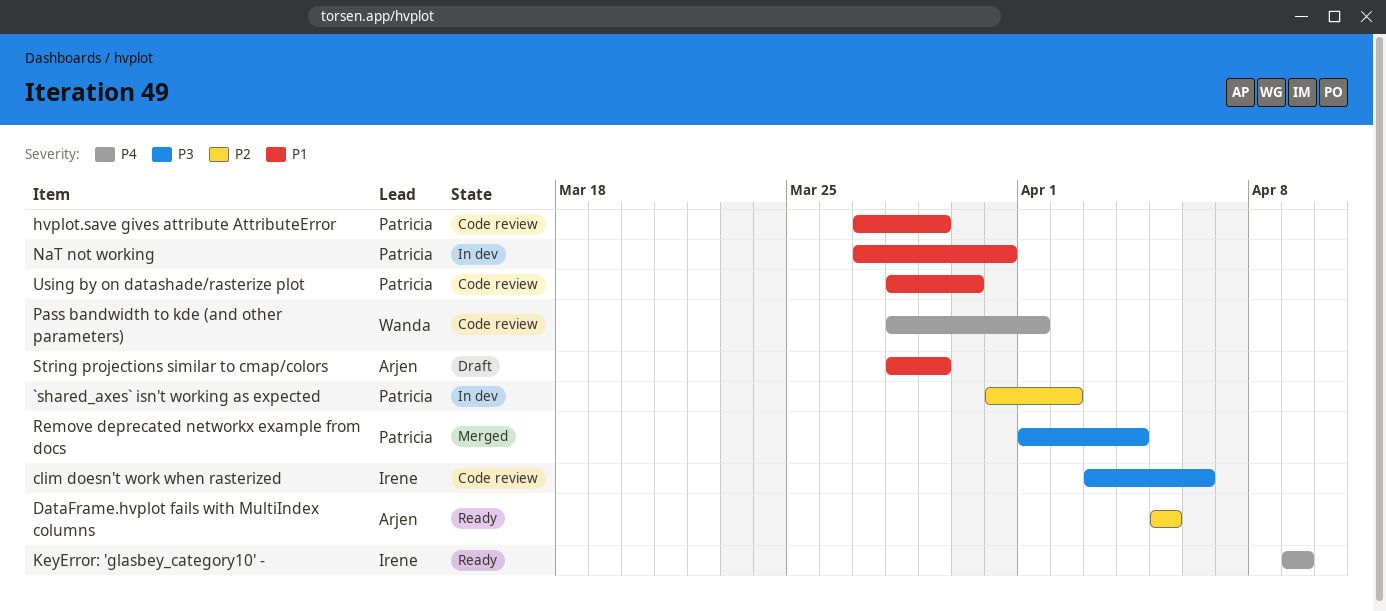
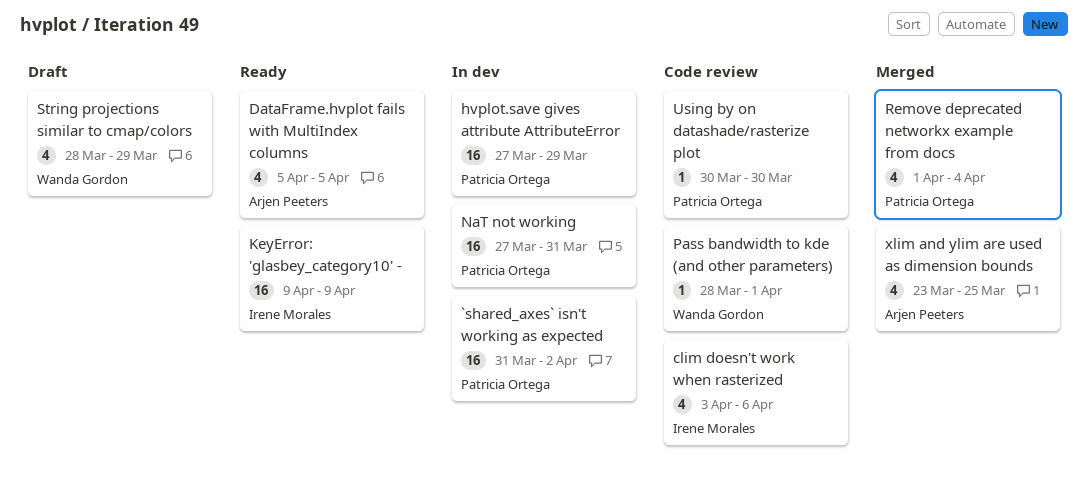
hvplot.save gives attribute AttributeError, status: Code review -> In dev
String projections similar to cmap/colors, owner: Arjen Peeters -> Wanda Gordon
Using by on datashade/rasterize plot, start: Mar 28 -> Mar 30
xlim and ylim are used as dimension bounds: none -> present

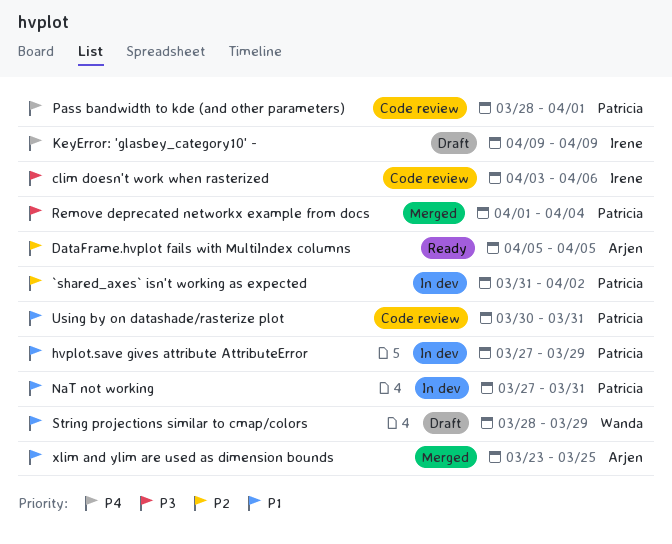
KeyError: 'glasbey_category10' -, status: Ready -> Draft
Pass bandwidth to kde (and other parameters), owner: Wanda Gordon -> Patricia Ortega
Using by on datashade/rasterize plot, due: Mar 30 -> Mar 31

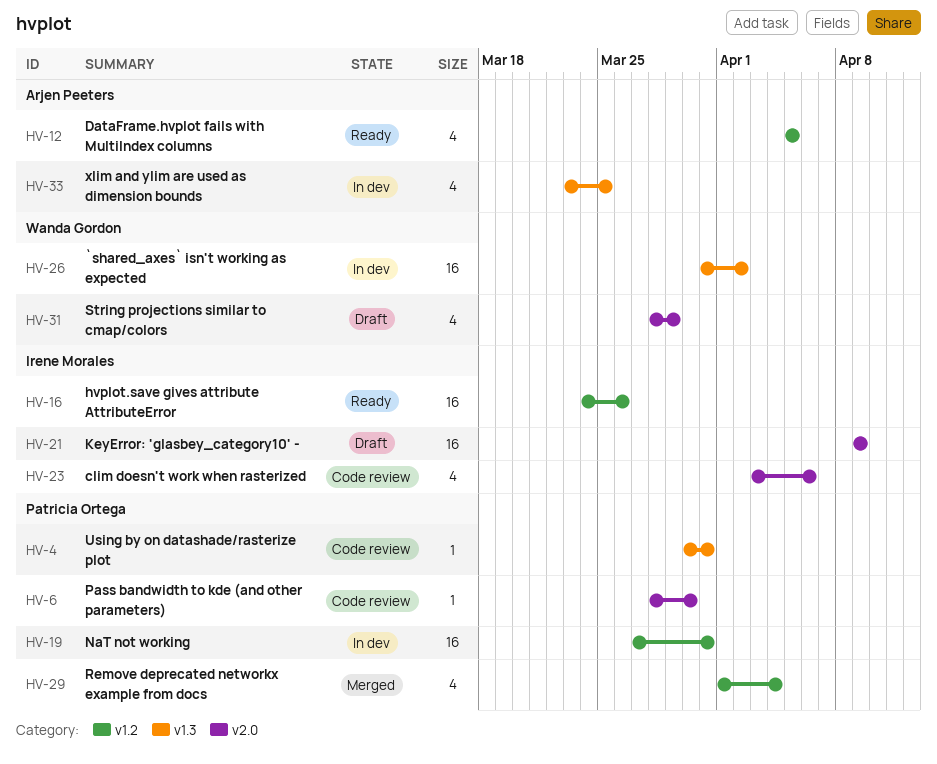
`shared_axes` isn't working as expected, owner: Patricia Ortega -> Wanda Gordon
hvplot.save gives attribute AttributeError, status: In dev -> Ready
hvplot.save gives attribute AttributeError, owner: Patricia Ortega -> Irene Morales
hvplot.save gives attribute AttributeError, start: Mar 27 -> Mar 24
hvplot.save gives attribute AttributeError, due: Mar 29 -> Mar 26
Pass bandwidth to kde (and other parameters), due: Apr 1 -> Mar 30
xlim and ylim are used as dimension bounds, status: Merged -> In dev

